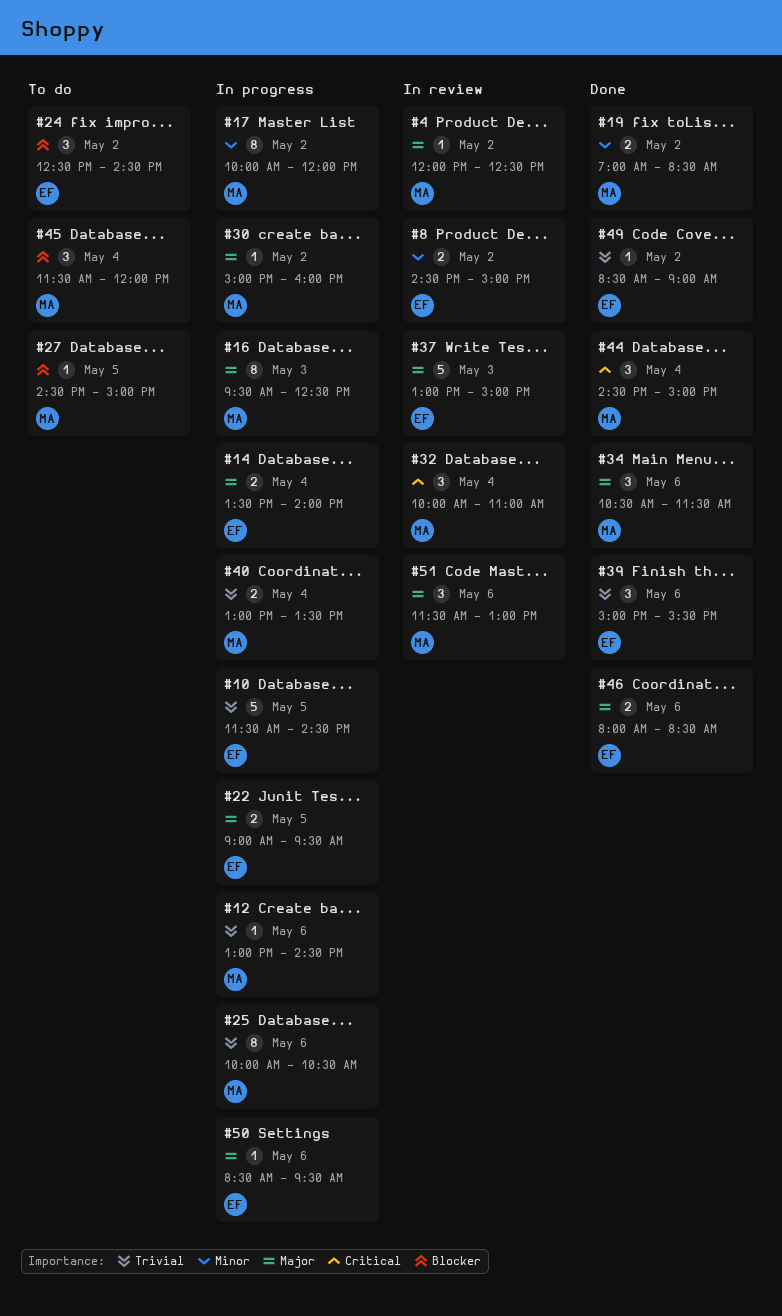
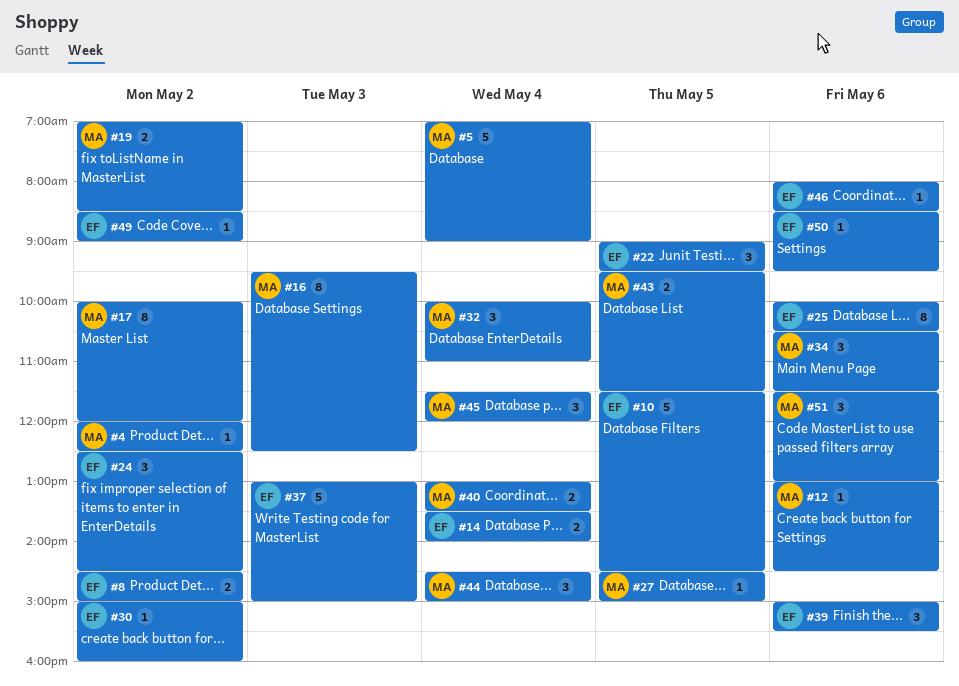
#5: none -> present
#22, estimate: 2 -> 3
#25, owner: MA -> EF
#30, owner: MA -> EF
#43: none -> present
#46, estimate: 2 -> 1

